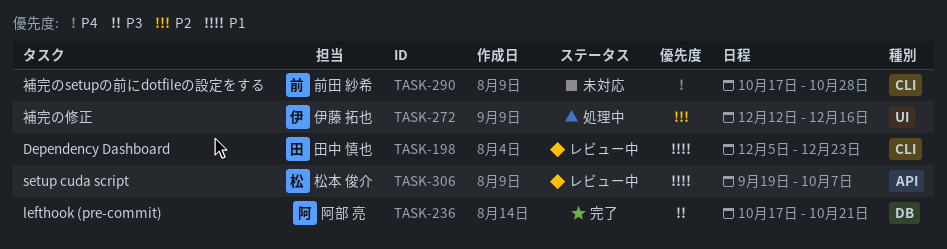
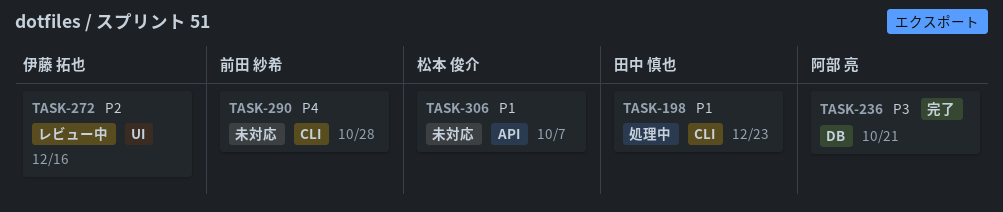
TASK-198, status: レビュー中 -> 処理中
TASK-272, status: 処理中 -> レビュー中
TASK-306, status: レビュー中 -> 未対応

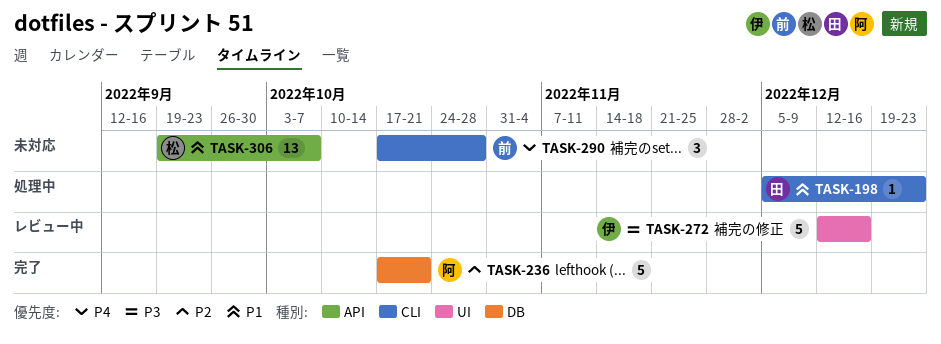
TASK-236, priority: P3 -> P2
TASK-272, priority: P2 -> P3

